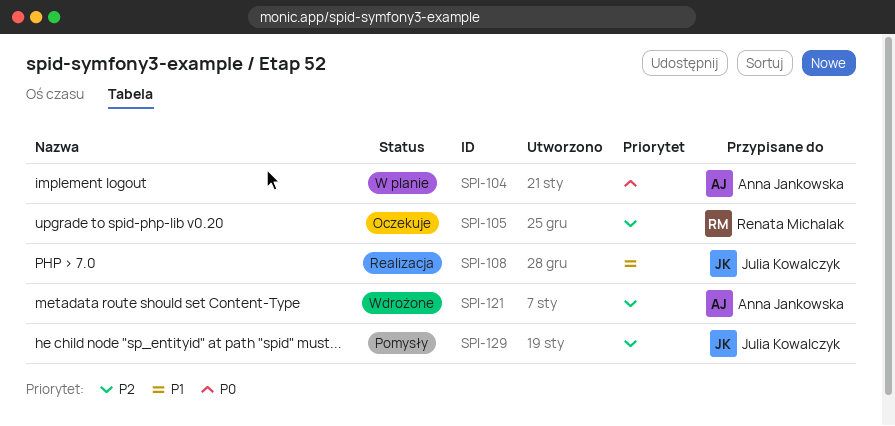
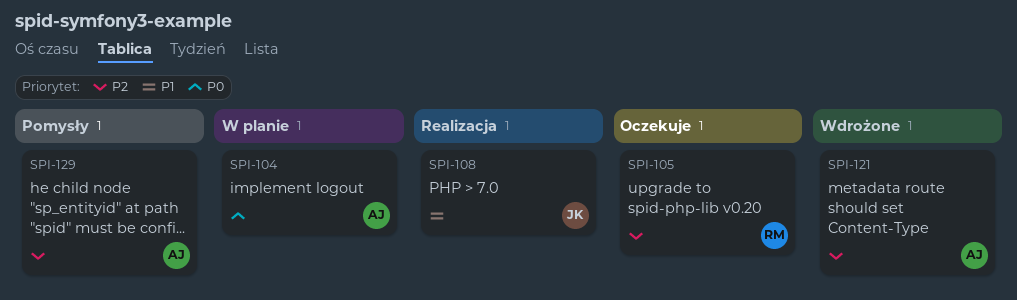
SPI-129, owner: Julia Kowalczyk -> Anna Jankowska

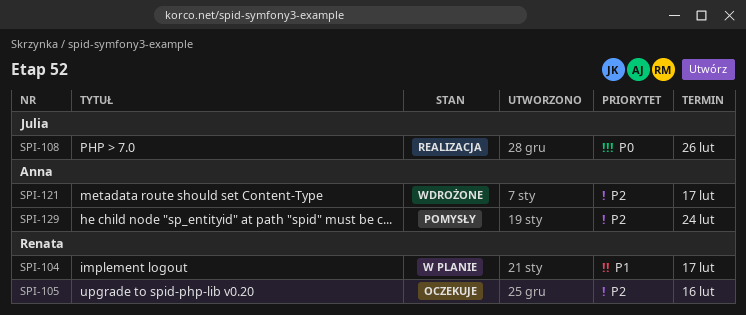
SPI-104, owner: Anna -> Renata
SPI-104, priority: P0 -> P1
SPI-108, priority: P1 -> P0

